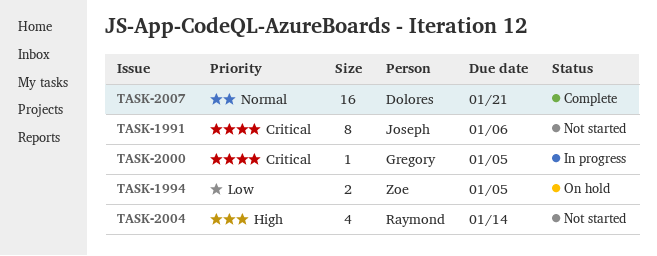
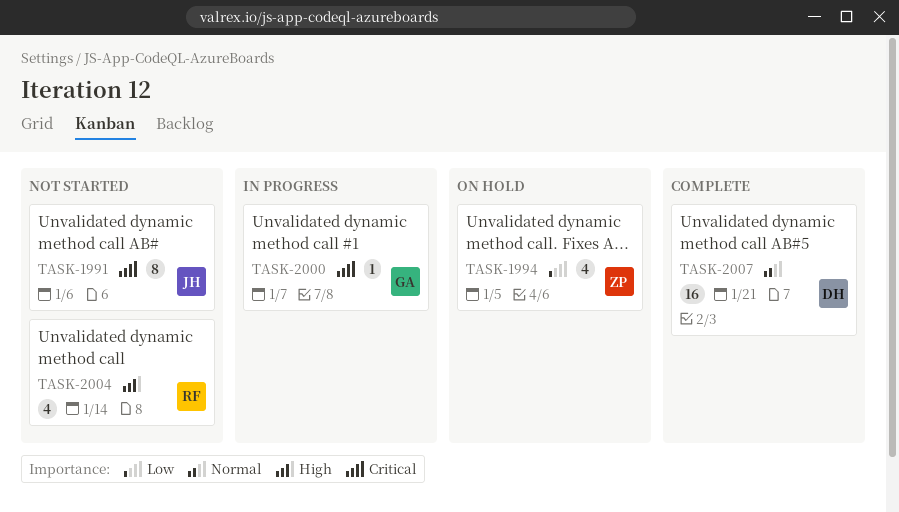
TASK-1994, estimate: 2 -> 4
TASK-2000, due: Jan 5 -> Jan 7

